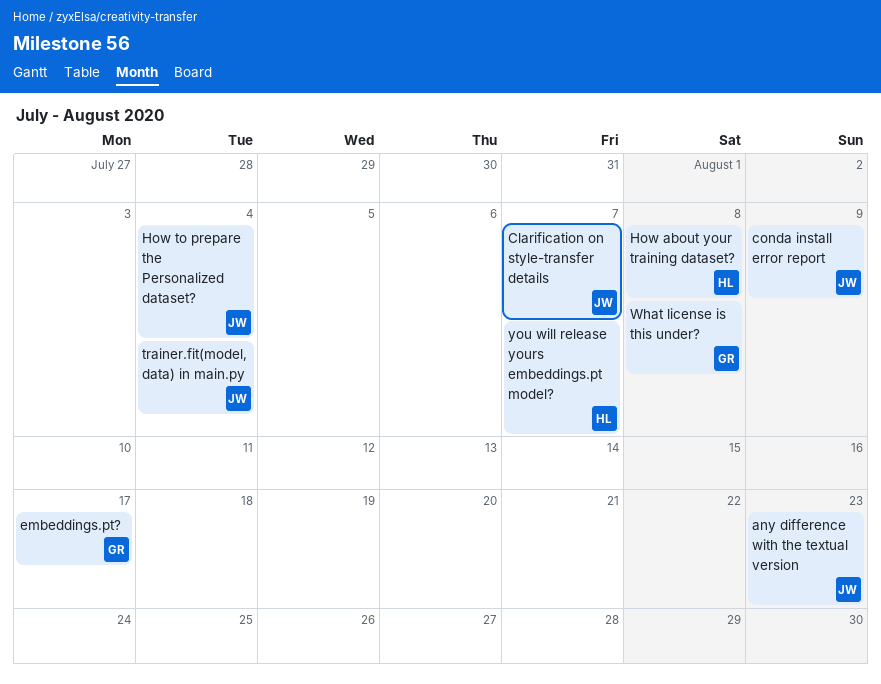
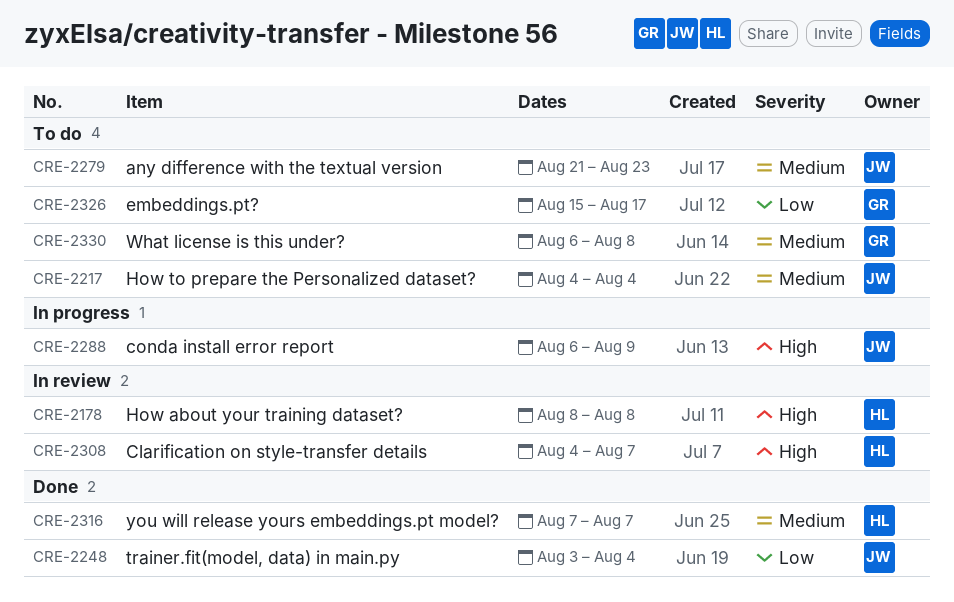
Clarification on style-transfer details, owner: JW -> HL

